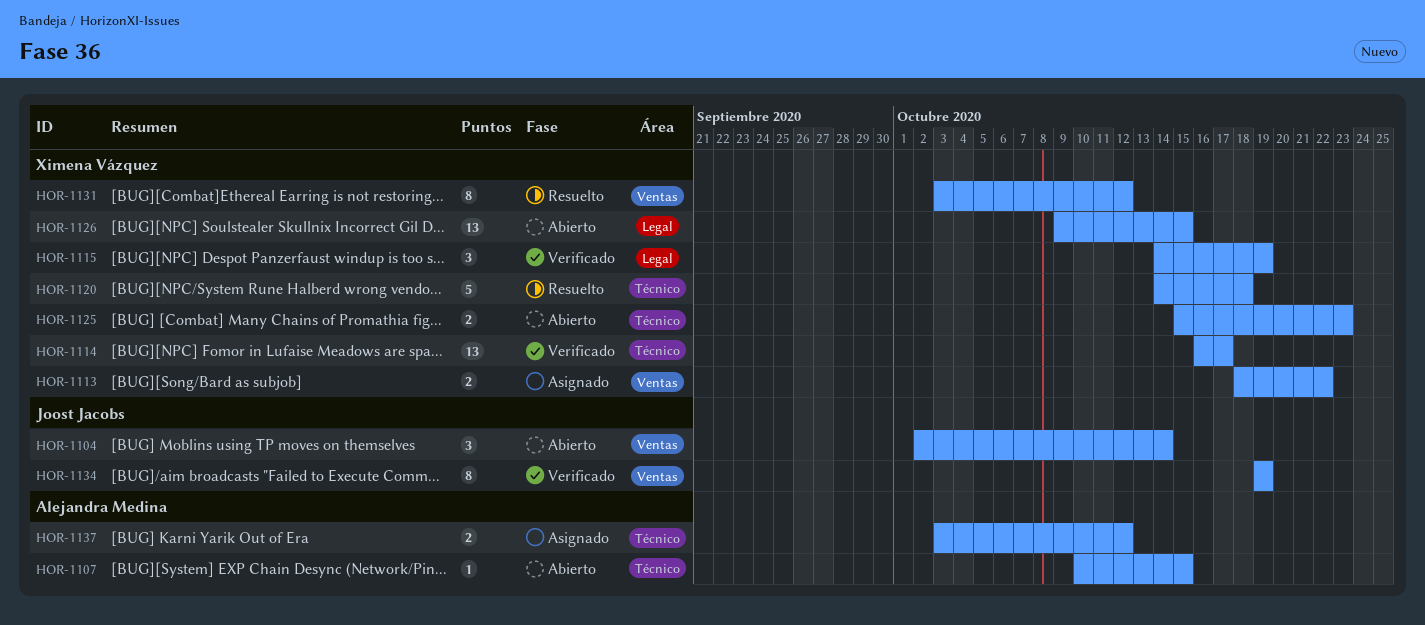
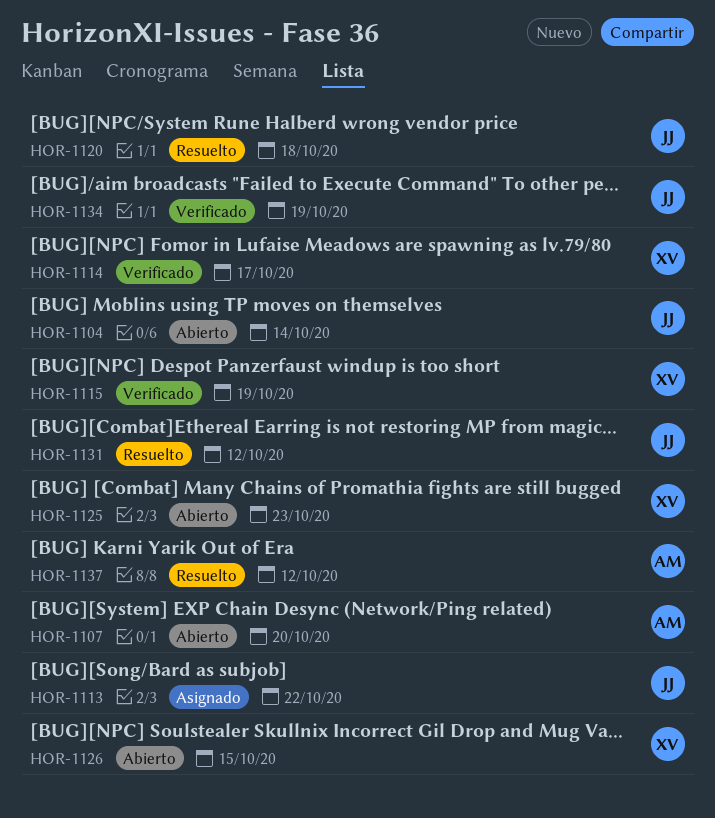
HOR-1107, due: Oct 15 -> Oct 20
HOR-1113, owner: Ximena Vázquez -> Joost Jacobs
HOR-1120, owner: Ximena Vázquez -> Joost Jacobs
HOR-1131, owner: Ximena Vázquez -> Joost Jacobs
HOR-1137, status: Asignado -> Resuelto

